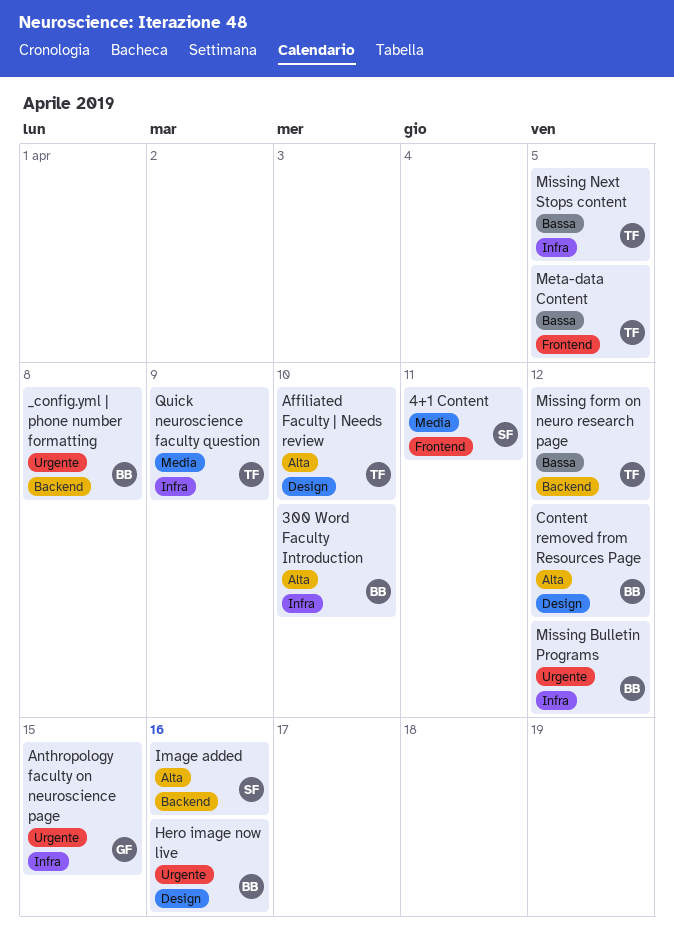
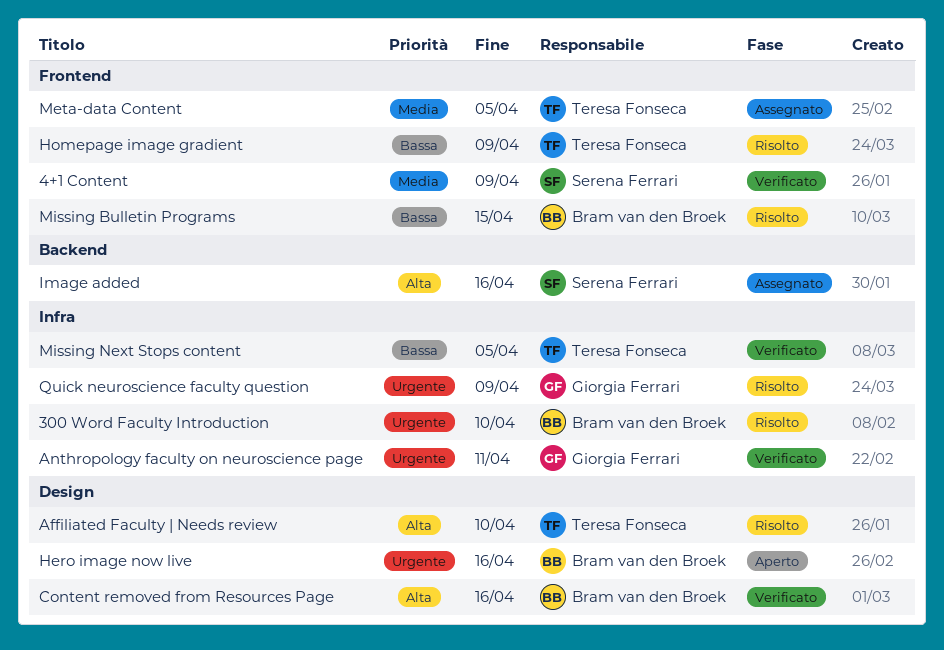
300 Word Faculty Introduction, priority: Alta -> Urgente
4+1 Content, due: Apr 11 -> Apr 9
_config.yml | phone number formatting: present -> none
Anthropology faculty on neuroscience page, due: Apr 15 -> Apr 11
Content removed from Resources Page, due: Apr 12 -> Apr 16
Homepage image gradient: none -> present
Meta-data Content, priority: Bassa -> Media
Missing Bulletin Programs, priority: Urgente -> Bassa
Missing Bulletin Programs, label: Infra -> Frontend
Missing Bulletin Programs, due: Apr 12 -> Apr 15
Missing form on neuro research page: present -> none
Quick neuroscience faculty question, owner: Teresa Fonseca -> Giorgia Ferrari
Quick neuroscience faculty question, priority: Media -> Urgente

